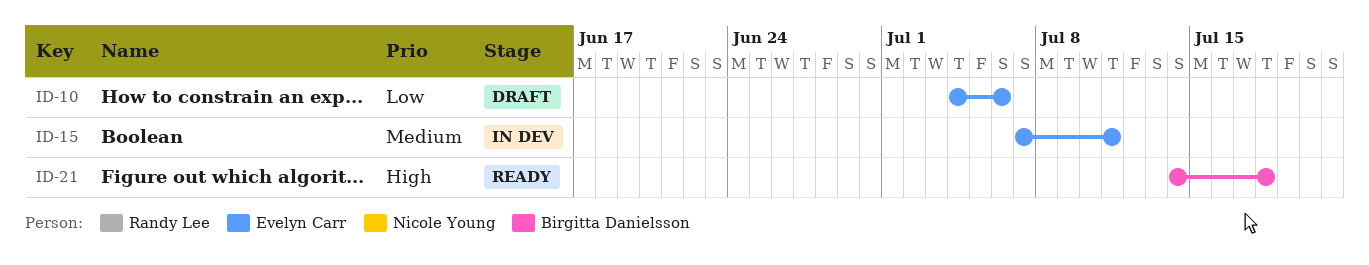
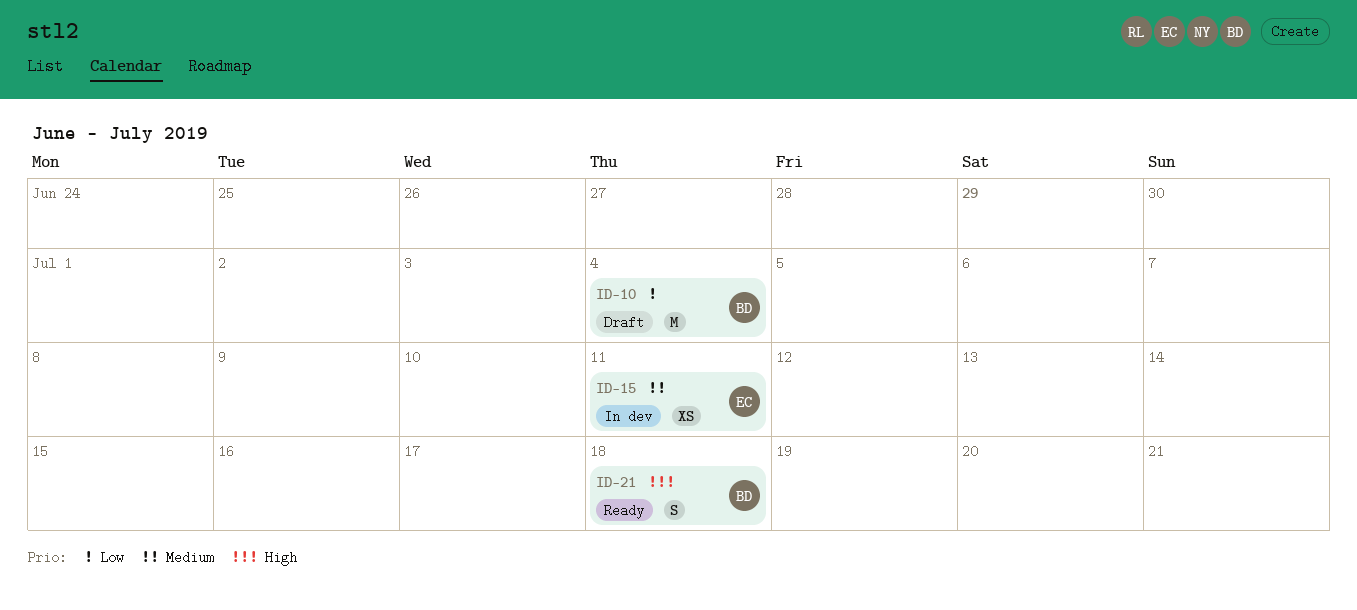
ID-10, owner: Evelyn Carr -> Birgitta Danielsson
ID-10, due: Jul 6 -> Jul 4

